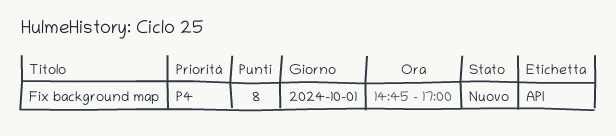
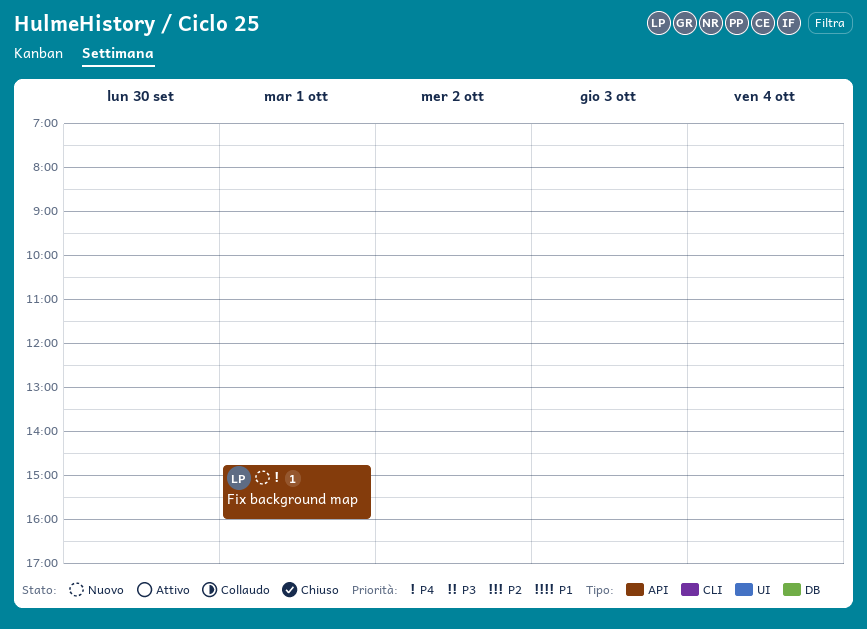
Fix background map, estimate: 8 -> 1
Fix background map, ends: 17:00 -> 16:00

